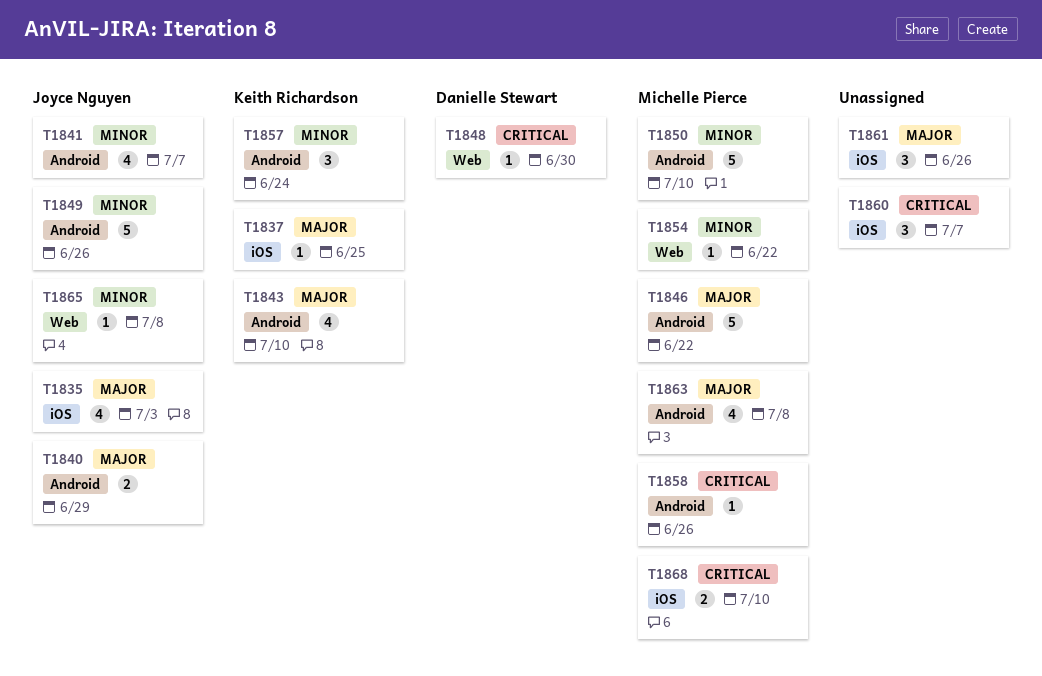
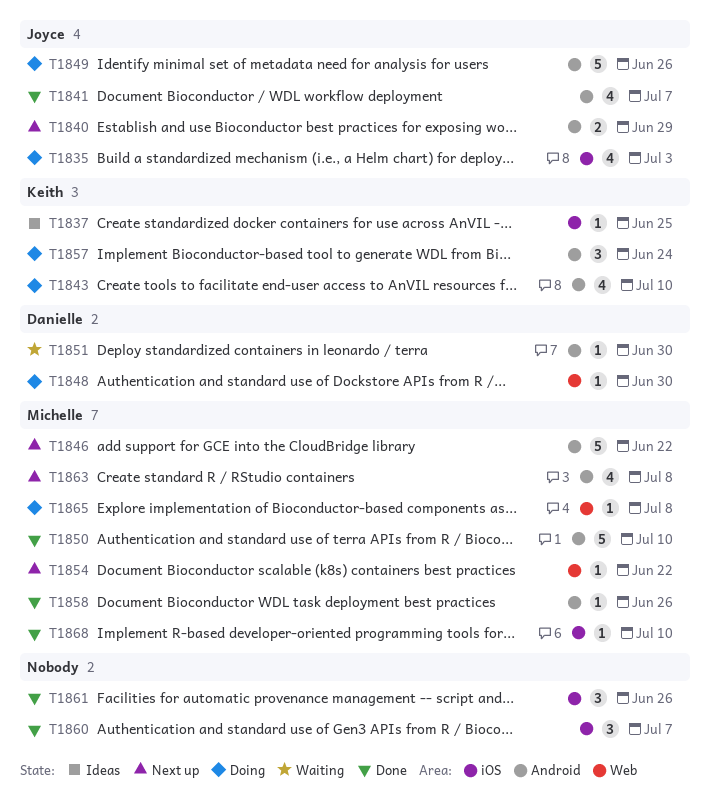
T1851: none -> present
T1865, owner: Joyce Nguyen -> Michelle Pierce
T1868, estimate: 2 -> 1

